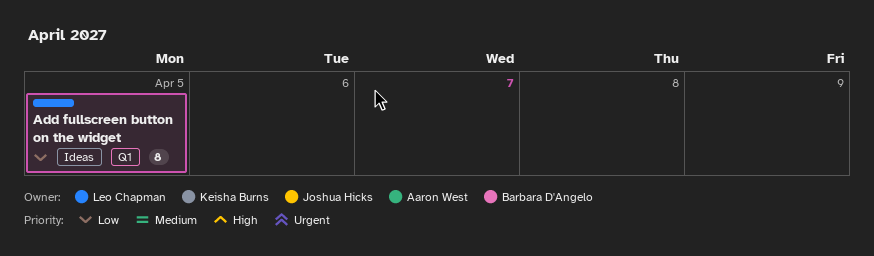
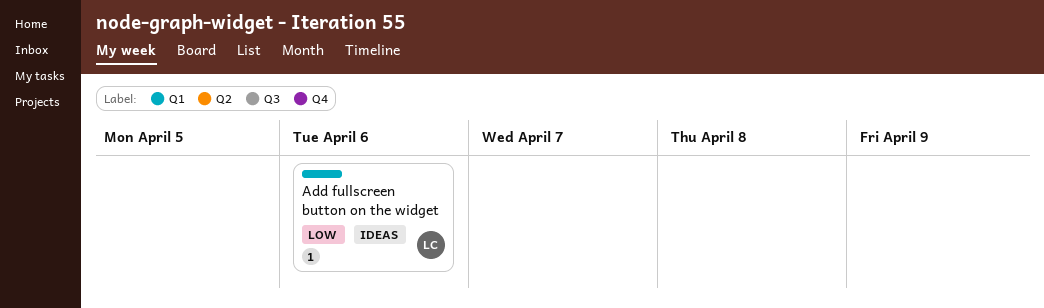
Add fullscreen button on the widget, estimate: 8 -> 1
Add fullscreen button on the widget, due: Apr 5 -> Apr 6

